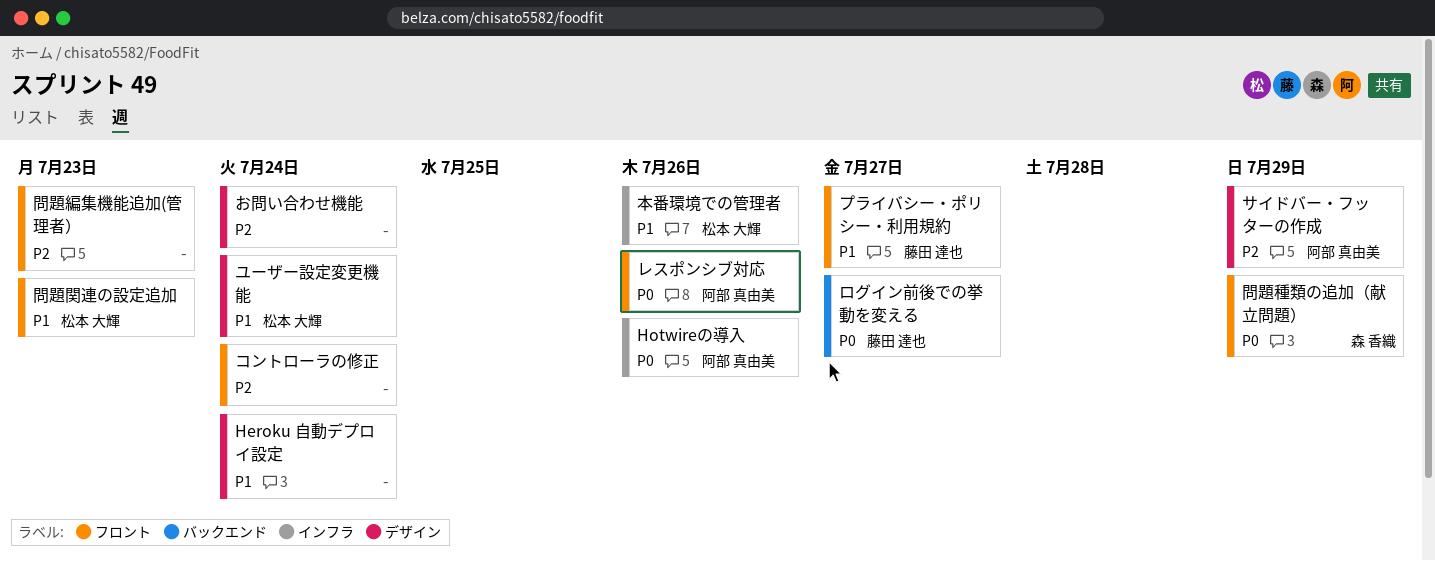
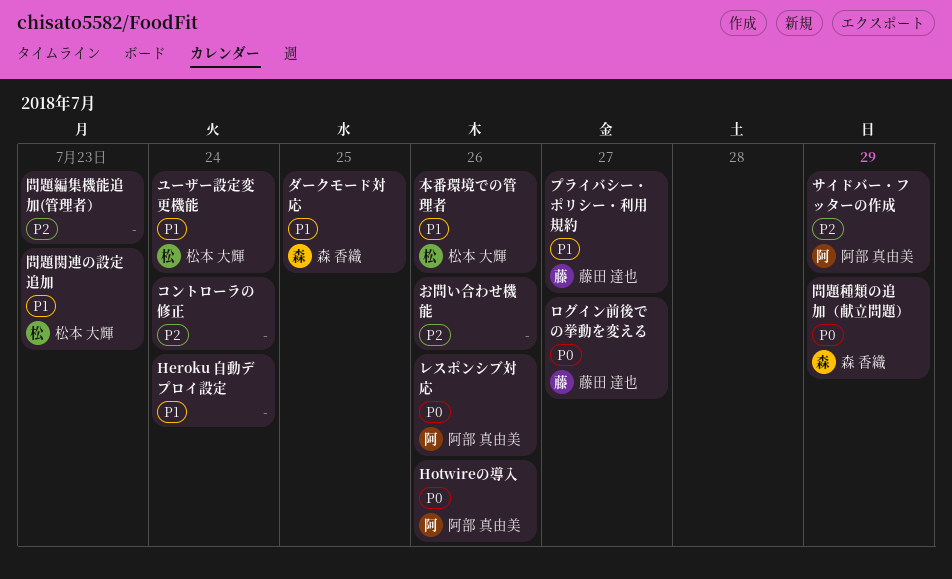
お問い合わせ機能, due: Jul 24 -> Jul 26
ダークモード対応: none -> present

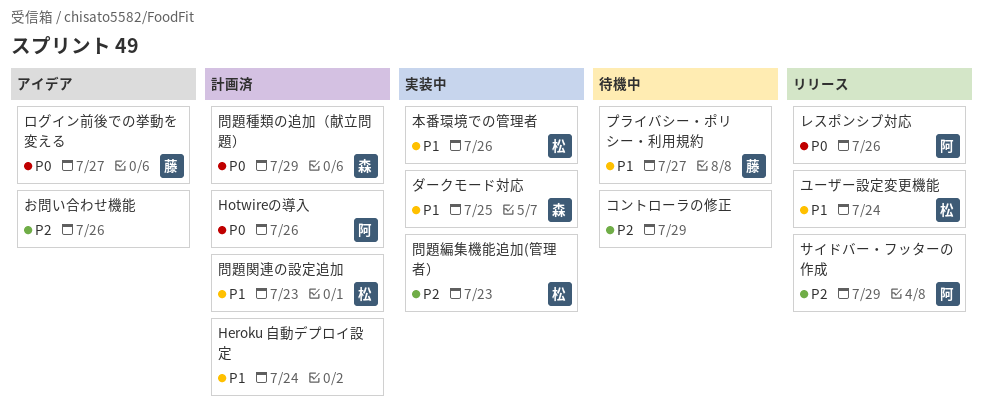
コントローラの修正, due: Jul 24 -> Jul 29
問題編集機能追加(管理者）, owner: none -> 松本 大輝

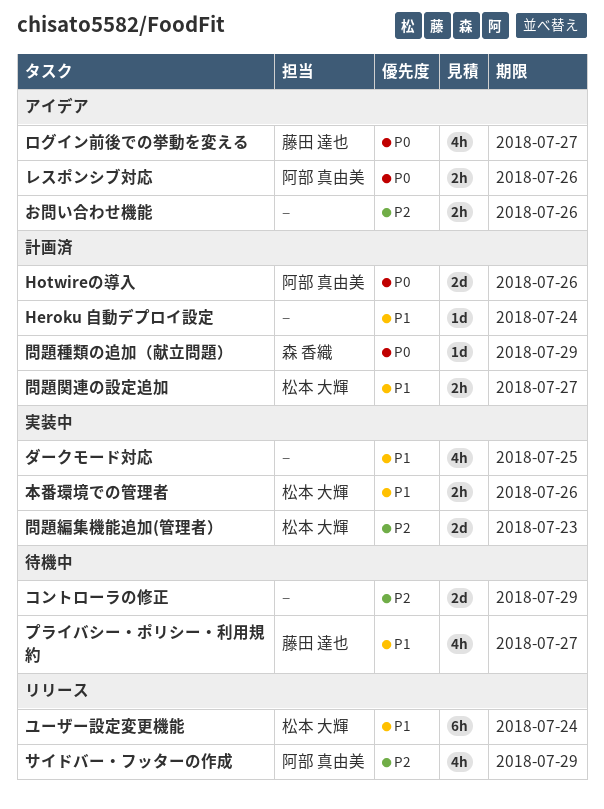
ダークモード対応, owner: 森 香織 -> none
レスポンシブ対応, status: リリース -> アイデア
問題関連の設定追加, due: Jul 23 -> Jul 27

